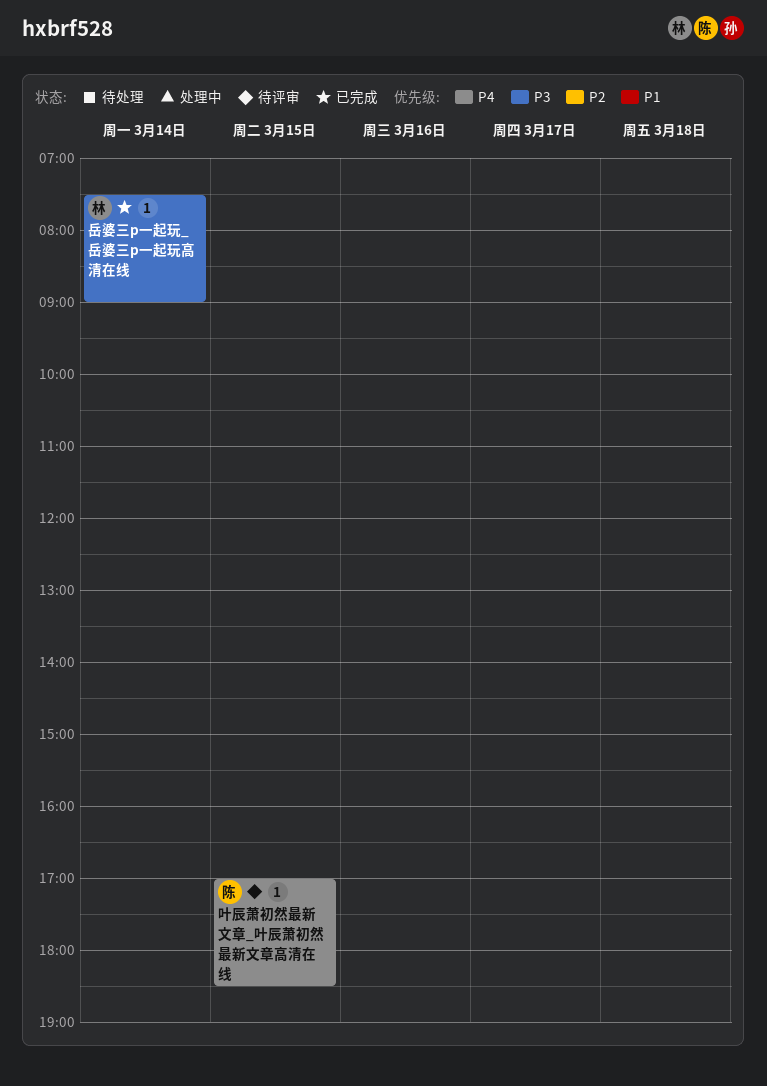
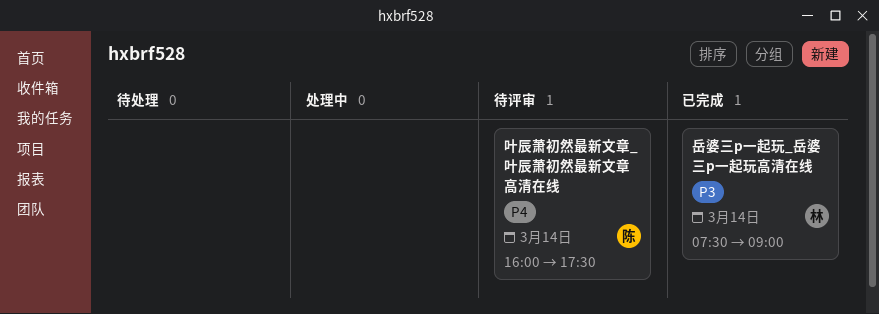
叶辰萧初然最新文章_叶辰萧初然最新文章高清在线, day: Mar 15 -> Mar 14
叶辰萧初然最新文章_叶辰萧初然最新文章高清在线, begins: 17:00 -> 16:00
叶辰萧初然最新文章_叶辰萧初然最新文章高清在线, ends: 18:30 -> 17:30

